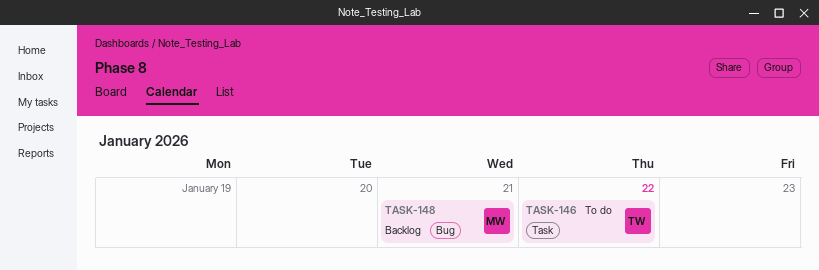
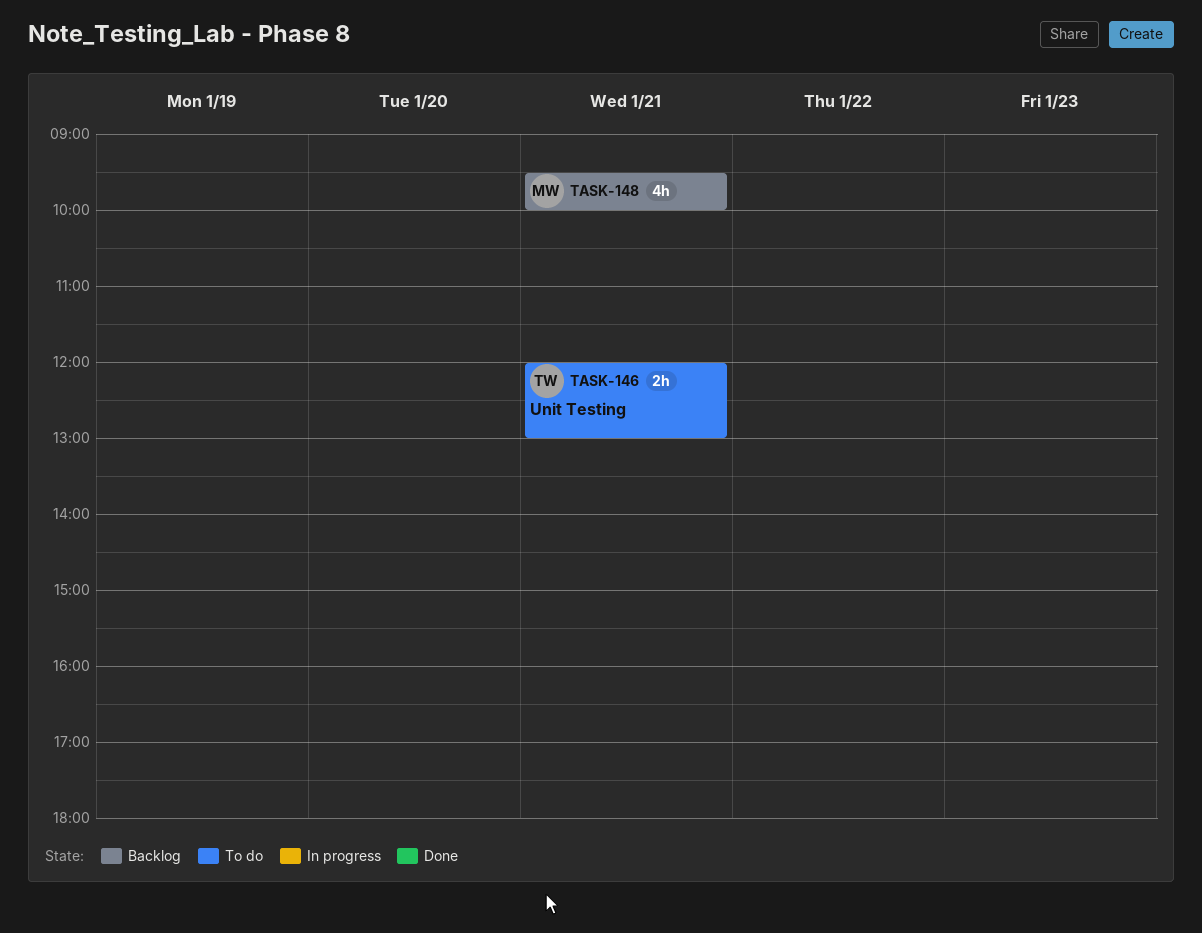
TASK-146, day: Jan 22 -> Jan 21

